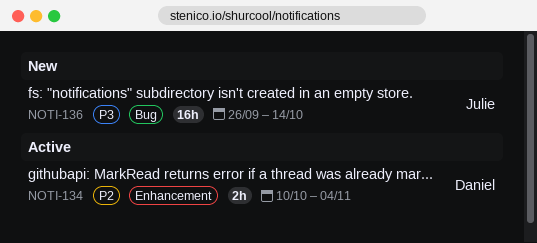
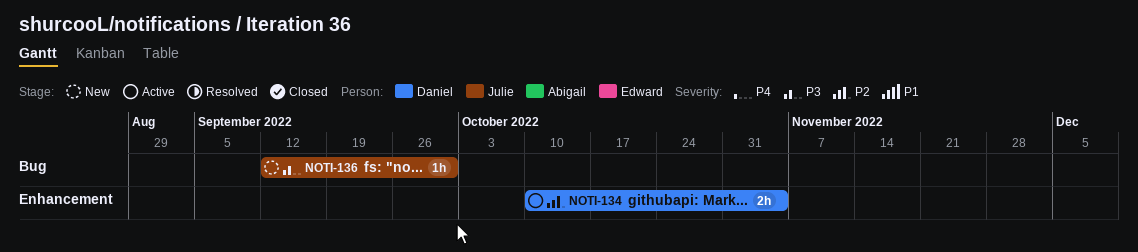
NOTI-136, estimate: 16h -> 1h
NOTI-136, start: Sep 26 -> Sep 12
NOTI-136, due: Oct 14 -> Sep 30

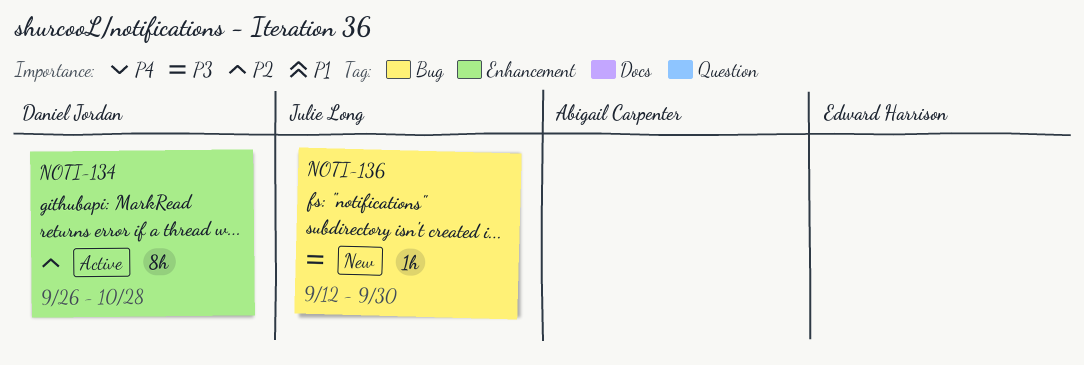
NOTI-134, estimate: 2h -> 8h
NOTI-134, start: Oct 10 -> Sep 26
NOTI-134, due: Nov 4 -> Oct 28

